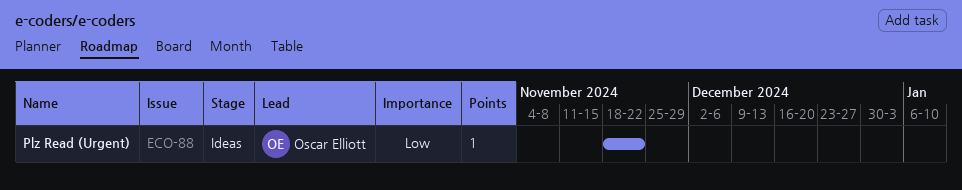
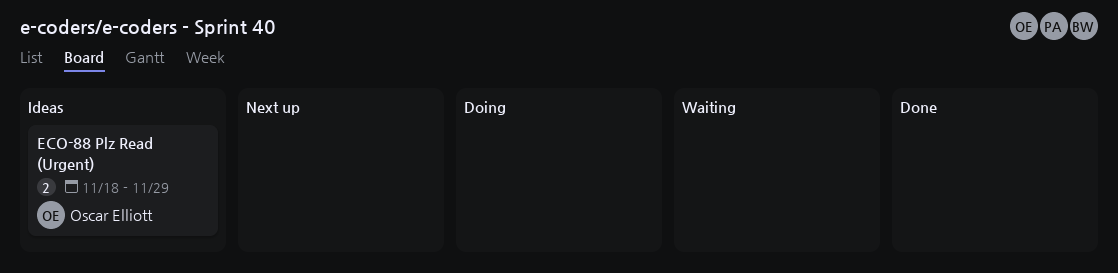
ECO-88, estimate: 1 -> 2
ECO-88, due: Nov 22 -> Nov 29

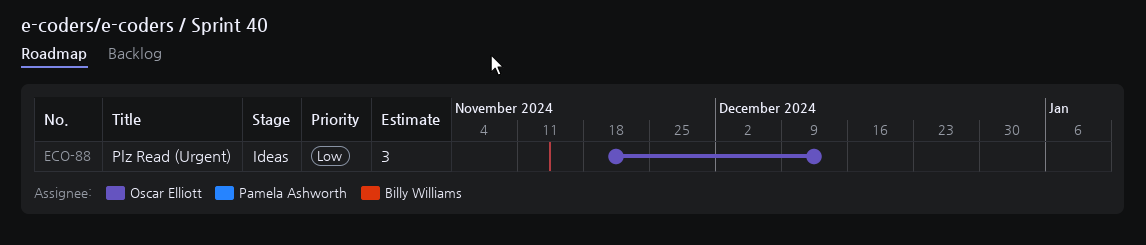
ECO-88, estimate: 2 -> 3
ECO-88, due: Nov 29 -> Dec 13

